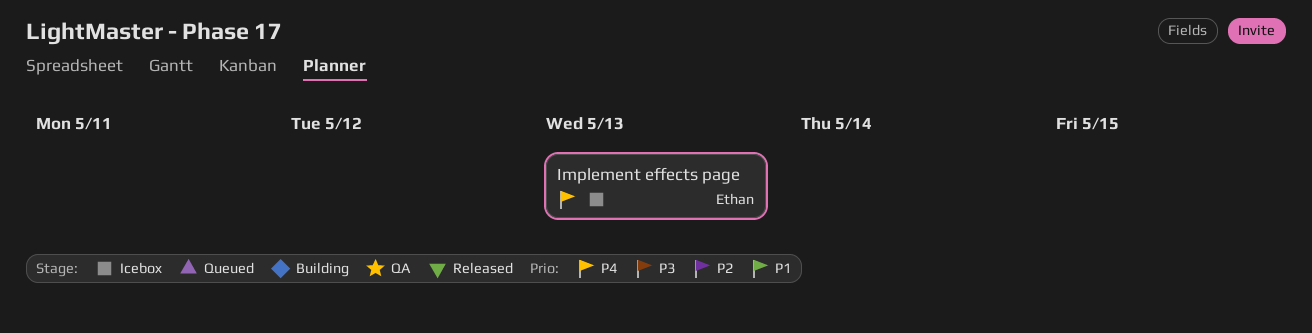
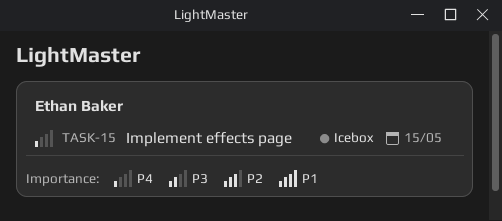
Implement effects page, due: May 13 -> May 15

